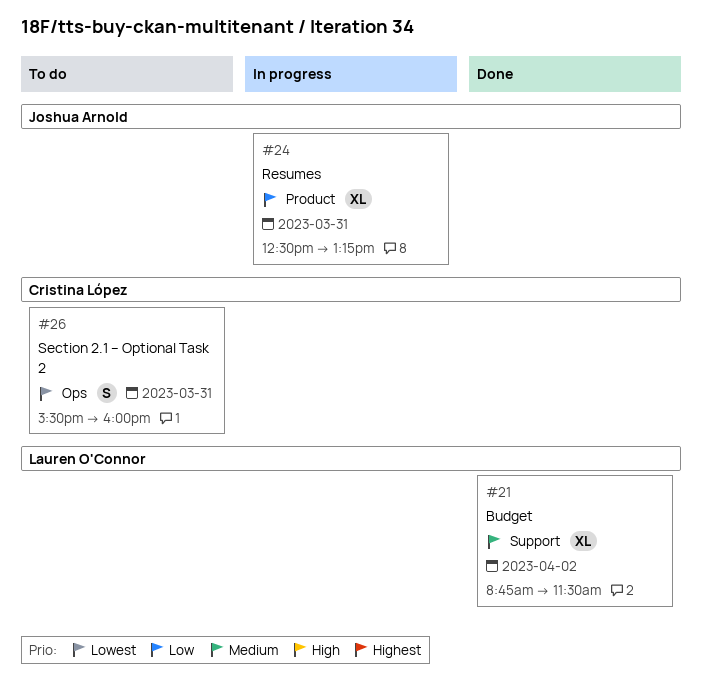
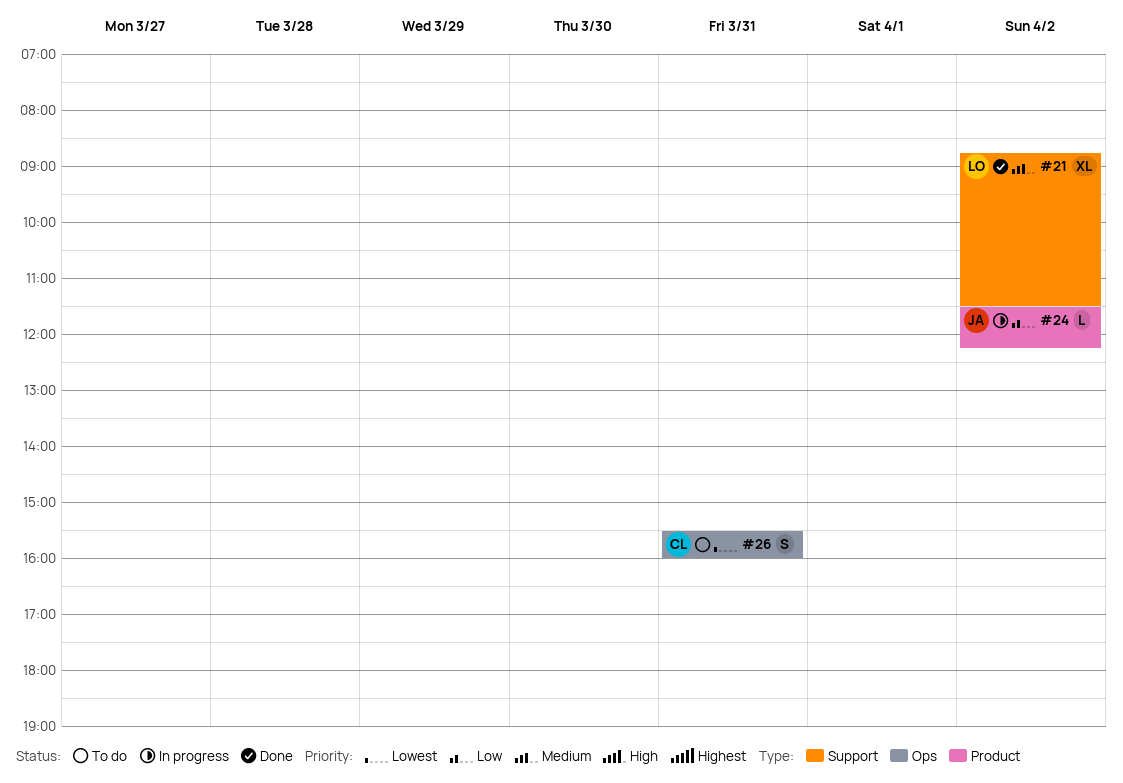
#24, estimate: XL -> L
#24, day: Mar 31 -> Apr 2
#24, begins: 12:30 -> 11:30
#24, ends: 13:15 -> 12:15

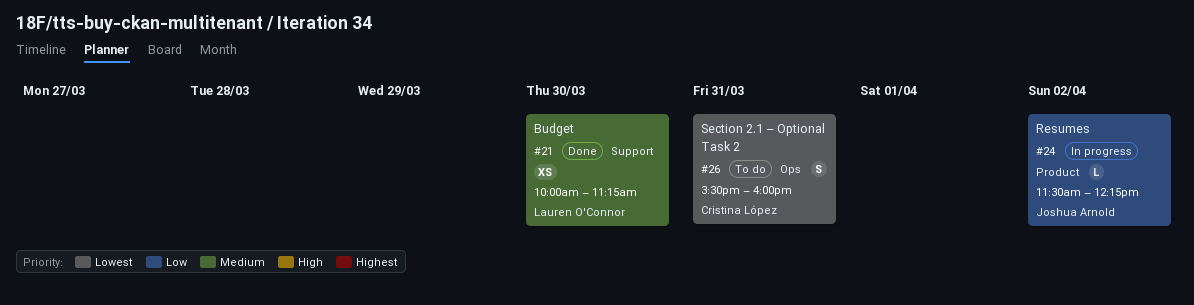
#21, estimate: XL -> XS
#21, day: Apr 2 -> Mar 30
#21, begins: 08:45 -> 10:00
#21, ends: 11:30 -> 11:15

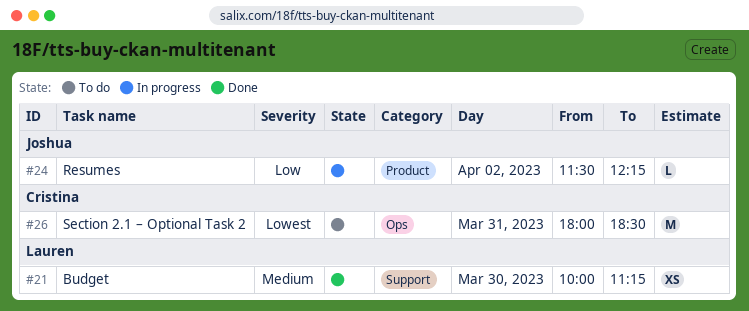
#26, estimate: S -> M
#26, begins: 15:30 -> 18:00
#26, ends: 16:00 -> 18:30

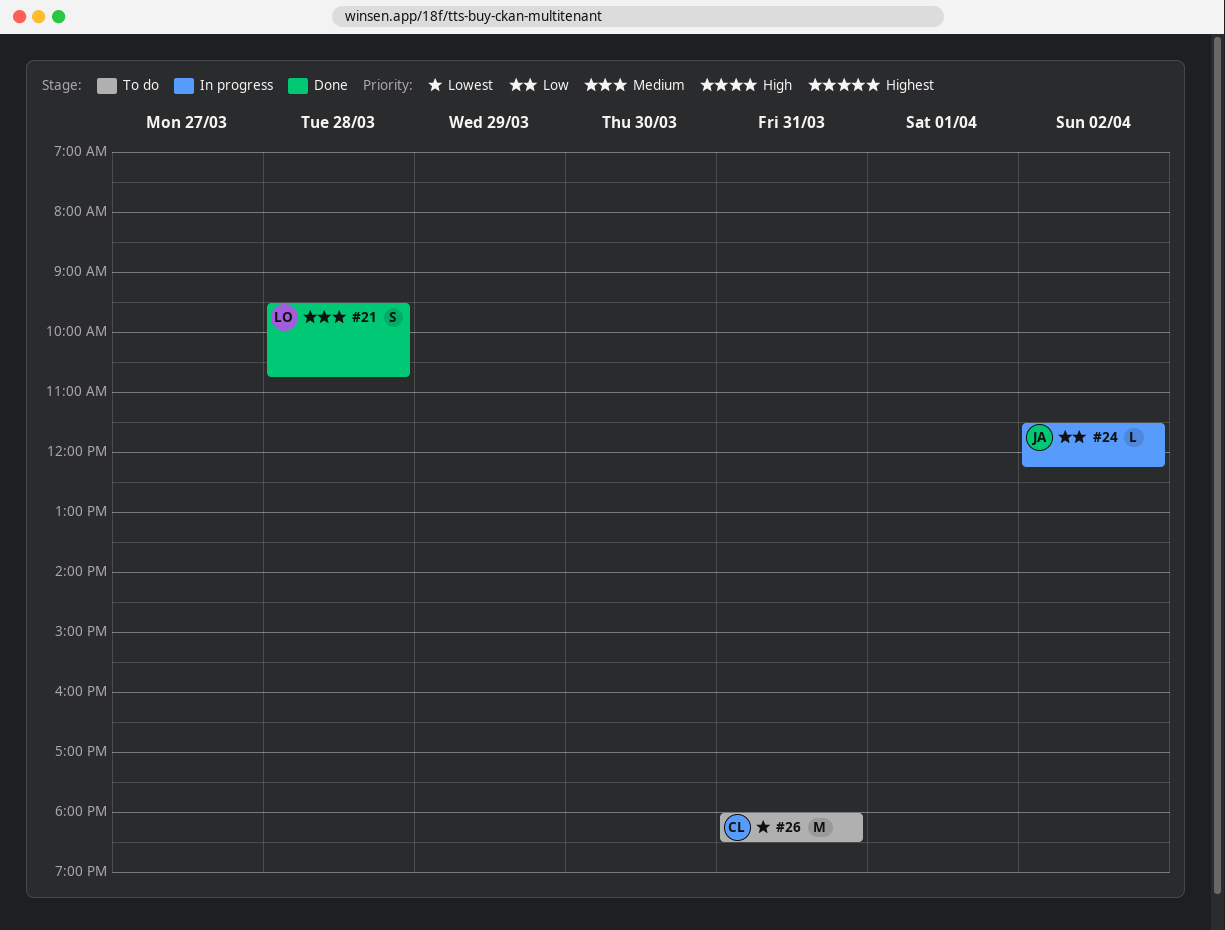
#21, estimate: XS -> S
#21, day: Mar 30 -> Mar 28
#21, begins: 10:00 -> 09:30
#21, ends: 11:15 -> 10:45

